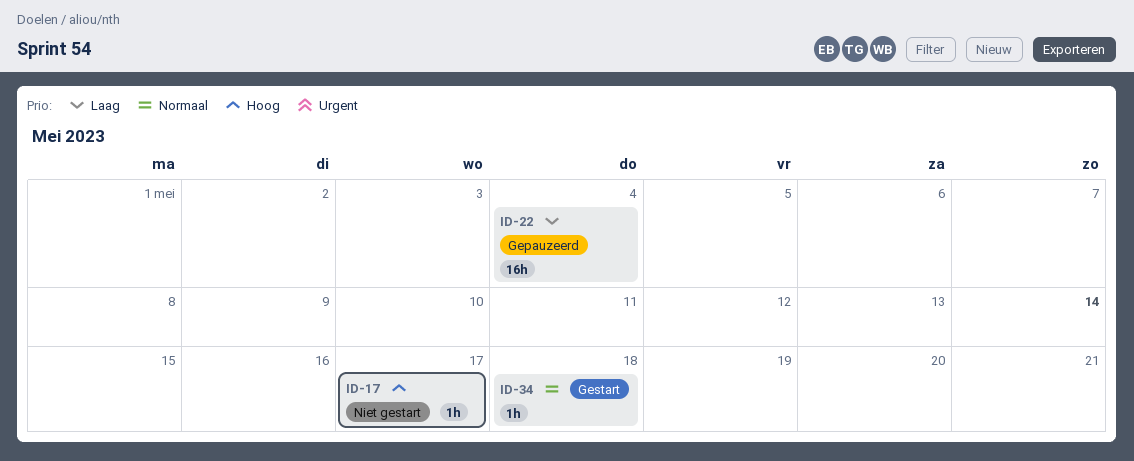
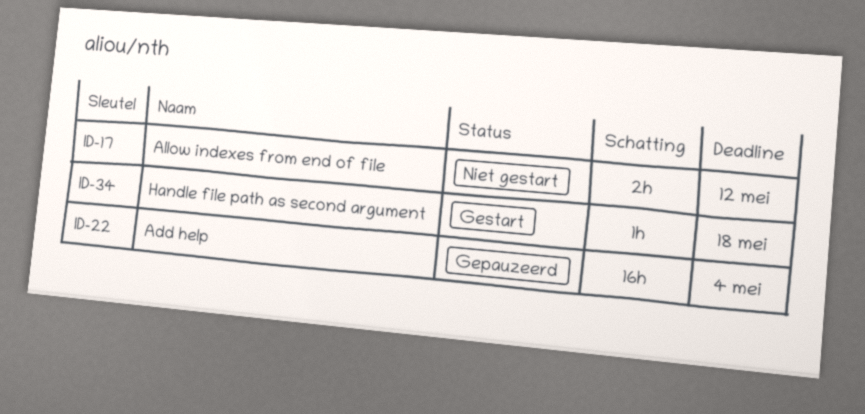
ID-17, estimate: 1h -> 2h
ID-17, due: May 17 -> May 12

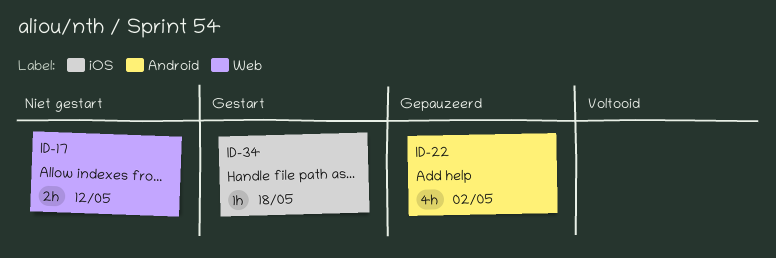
ID-22, estimate: 16h -> 4h
ID-22, due: May 4 -> May 2

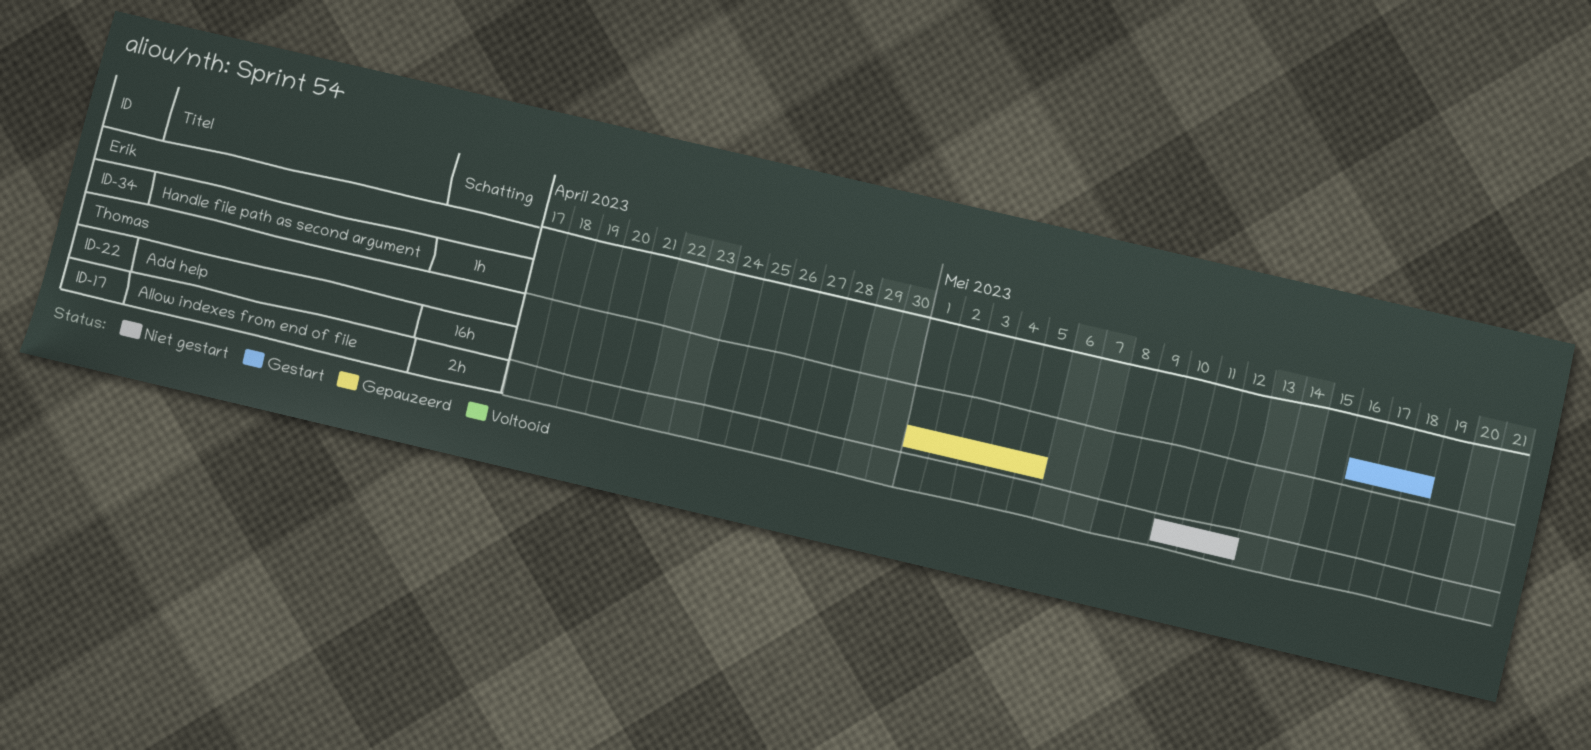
ID-22, estimate: 4h -> 16h
ID-22, due: May 2 -> May 5

